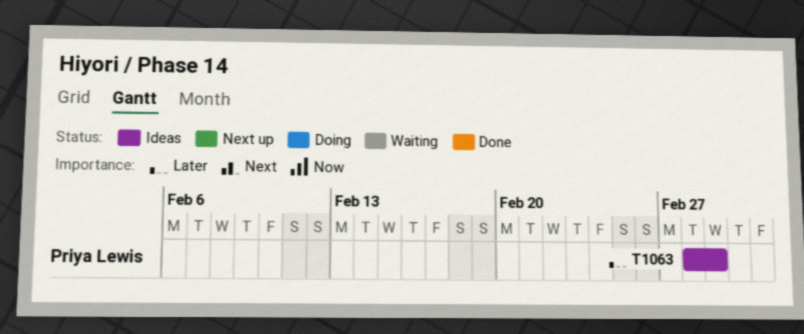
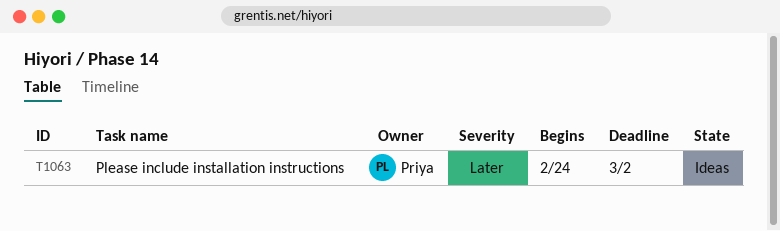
T1063, start: Feb 28 -> Feb 24
T1063, due: Mar 1 -> Mar 2

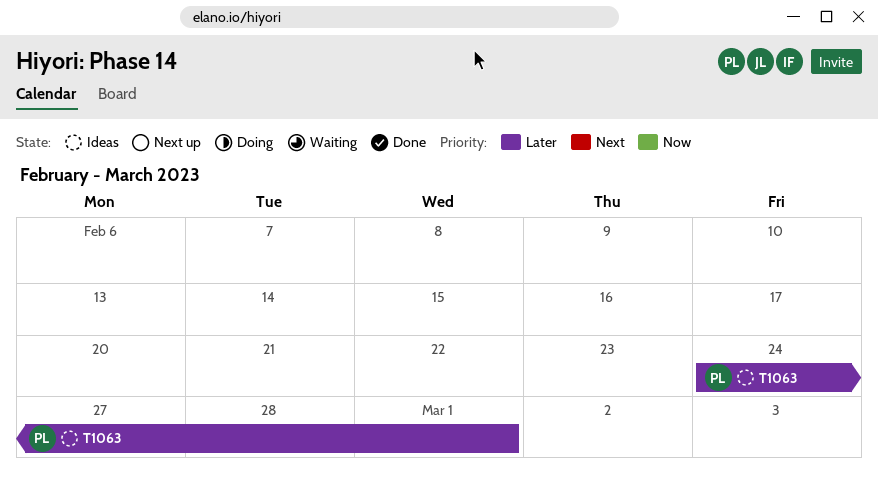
T1063, due: Mar 2 -> Mar 1

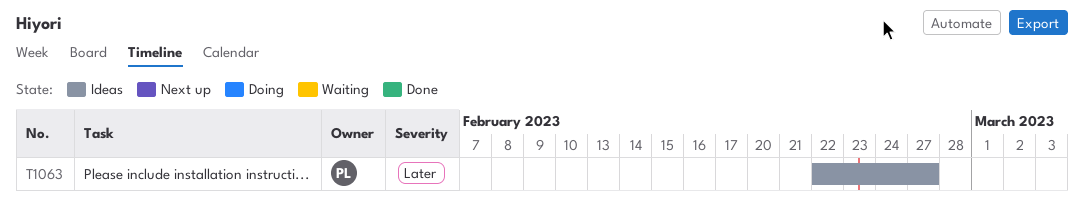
T1063, start: Feb 24 -> Feb 22
T1063, due: Mar 1 -> Feb 27

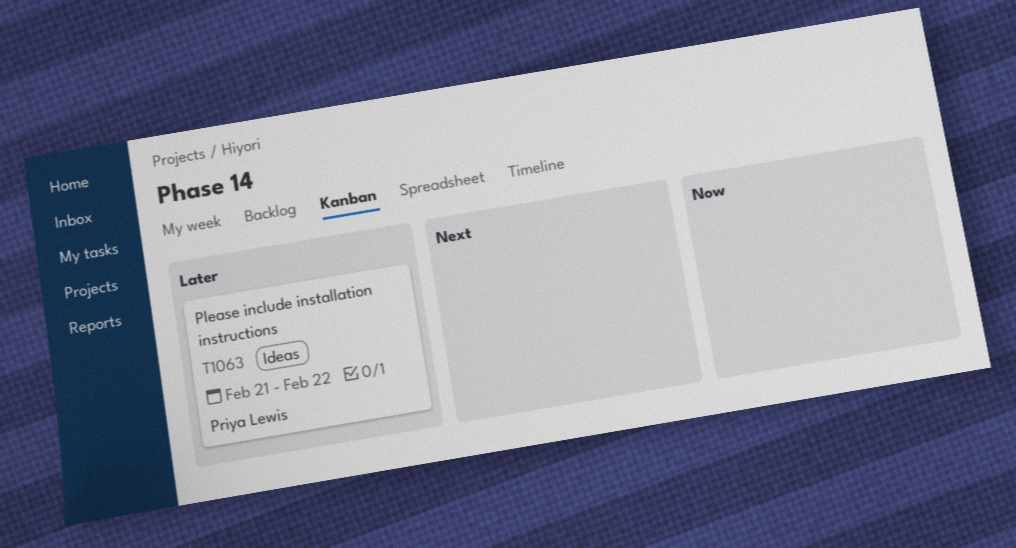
T1063, start: Feb 22 -> Feb 21
T1063, due: Feb 27 -> Feb 22

